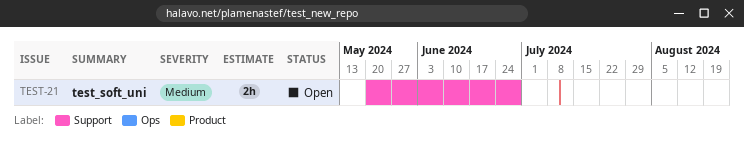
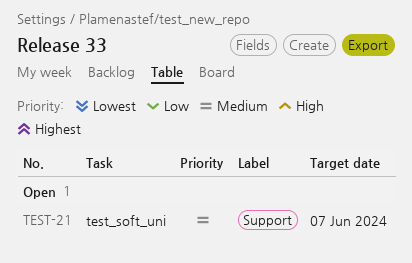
TEST-21, due: Jun 28 -> Jun 7

